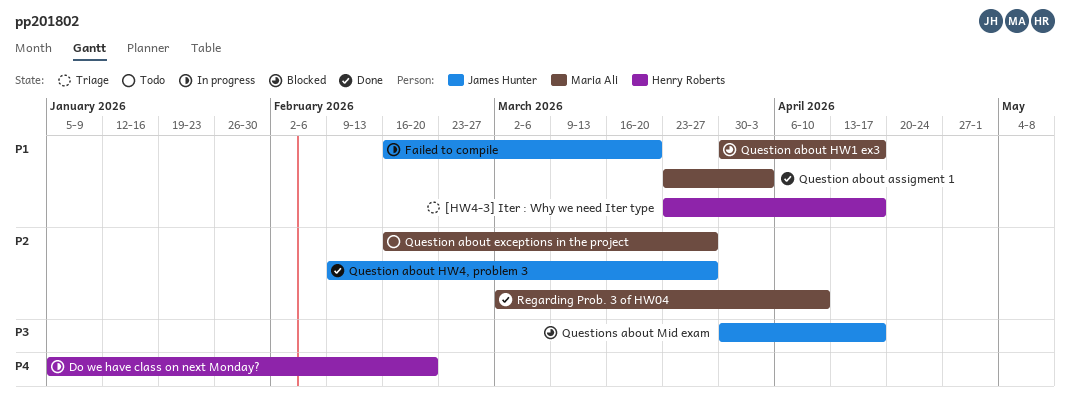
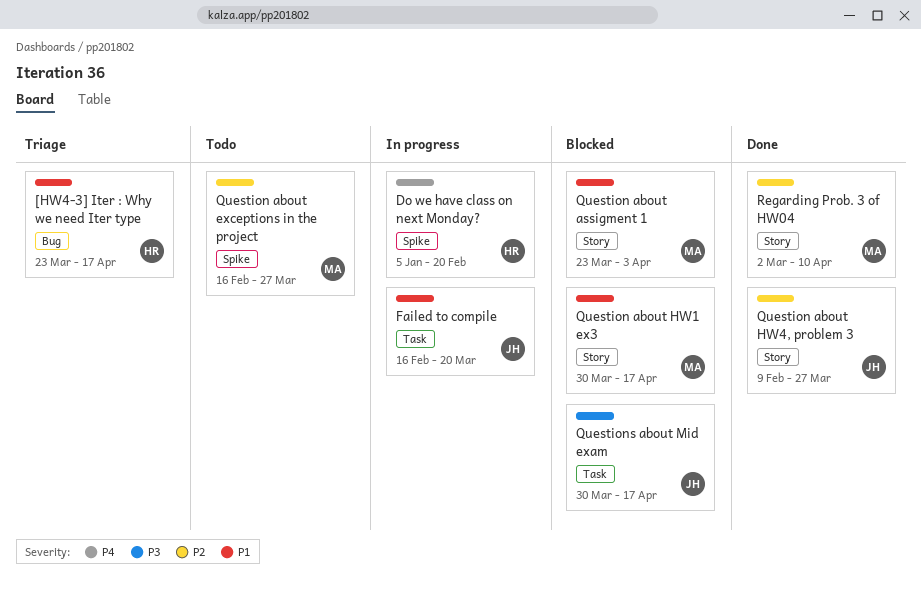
Question about assigment 1, status: Done -> Blocked

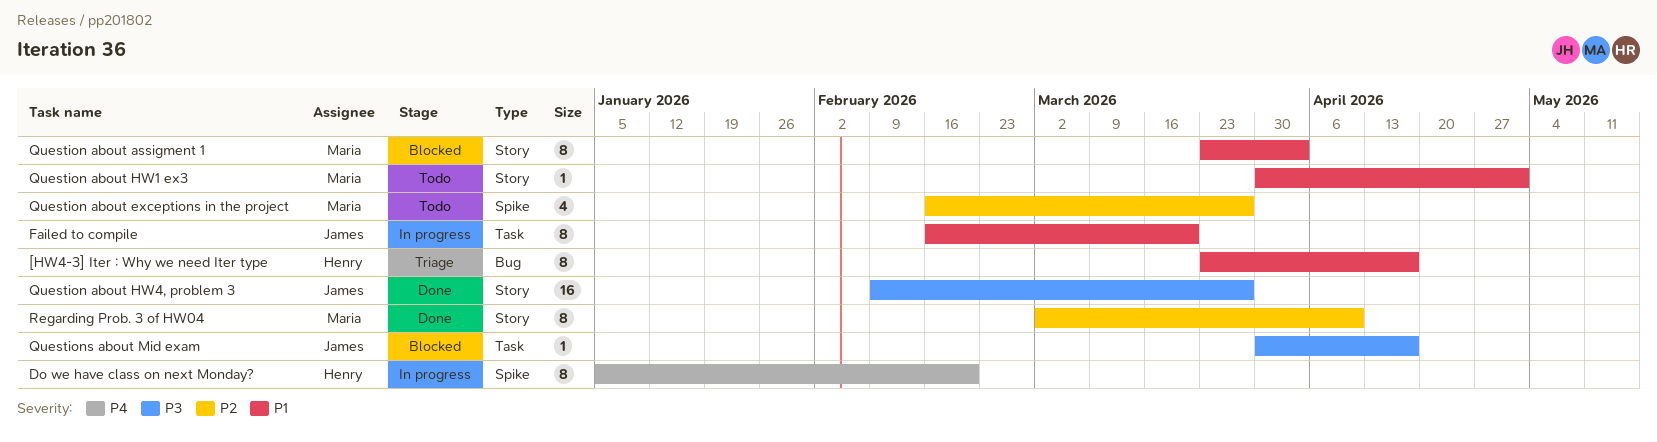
Question about HW1 ex3, status: Blocked -> Todo
Question about HW1 ex3, due: Apr 17 -> May 1
Question about HW4, problem 3, priority: P2 -> P3

